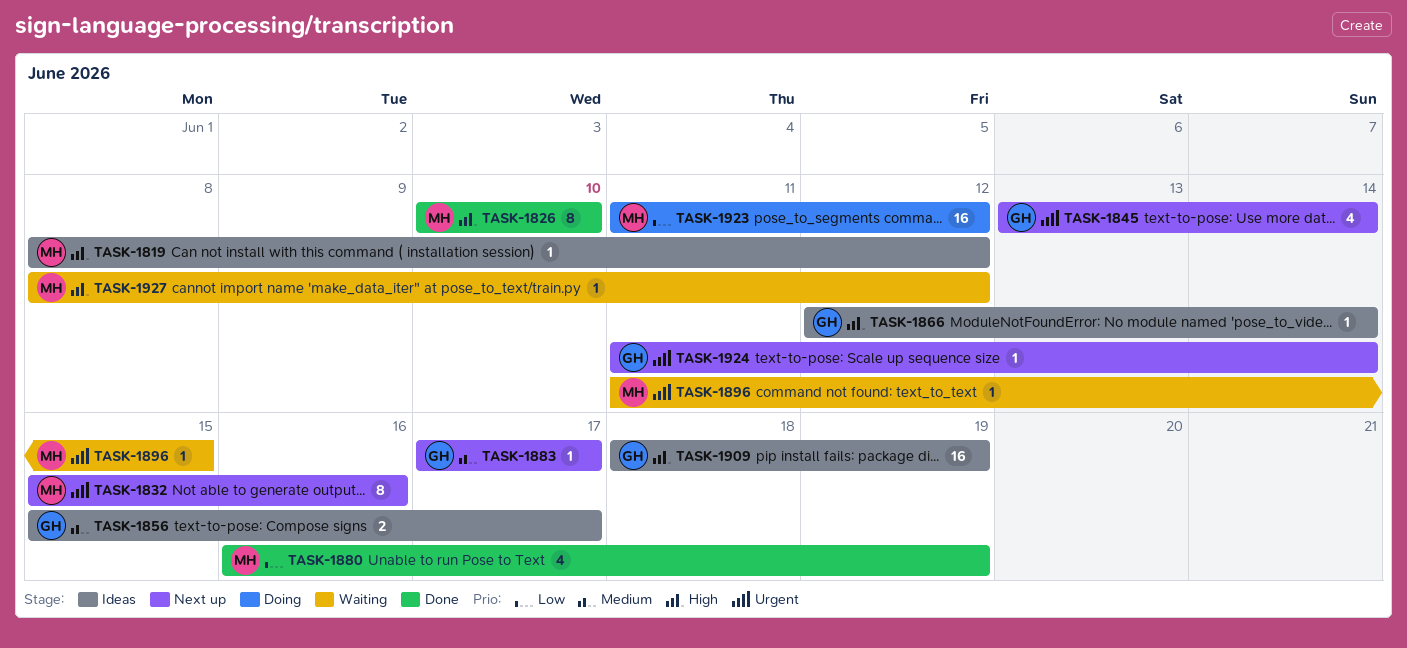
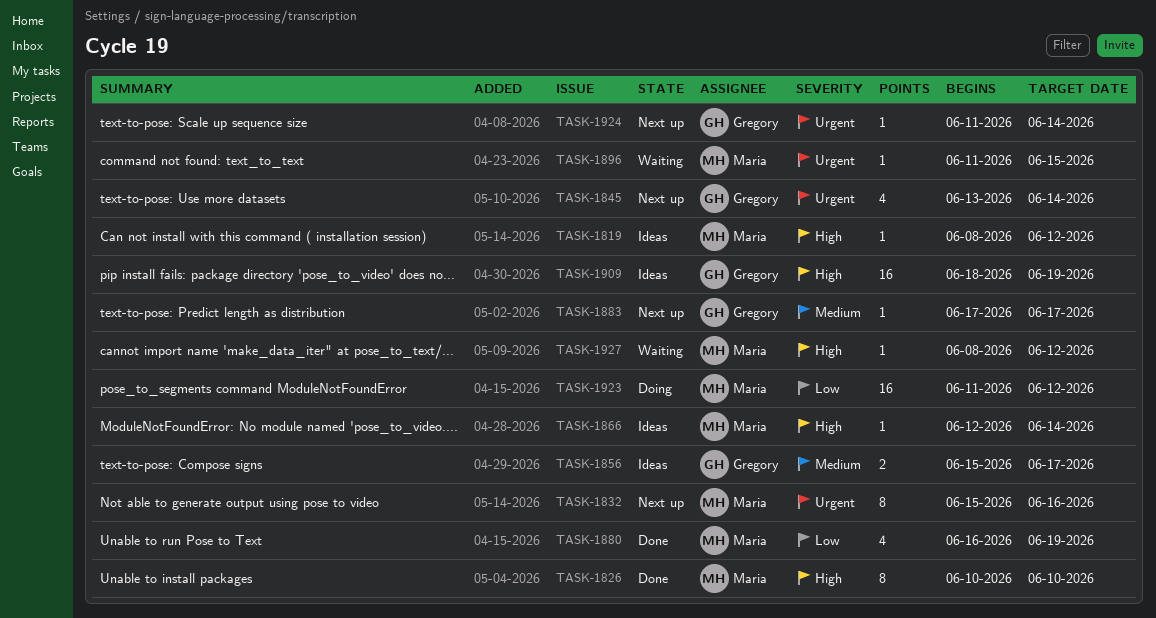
TASK-1866, owner: Gregory -> Maria

